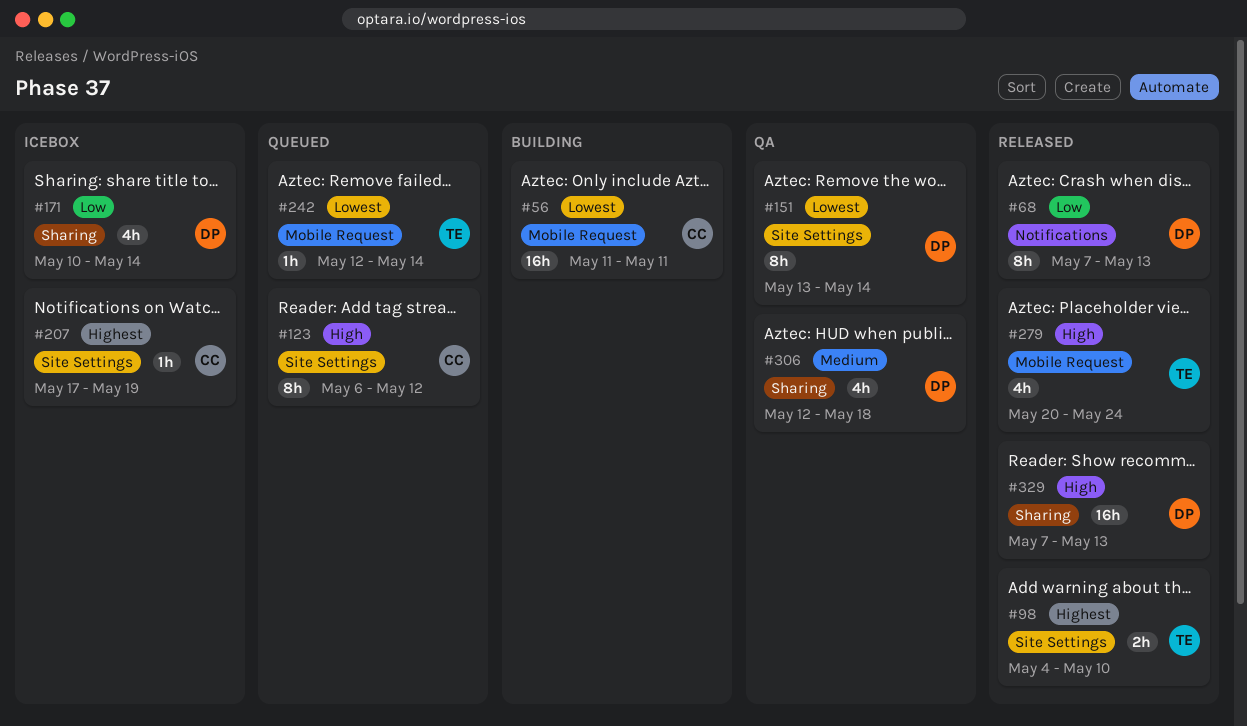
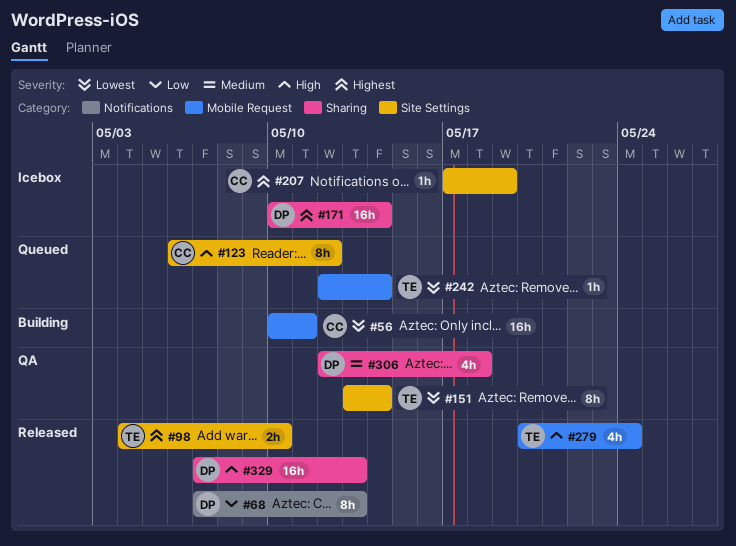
#56, start: May 11 -> May 10
#151, owner: DP -> TE
#171, priority: Low -> Highest
#171, estimate: 4h -> 16h

